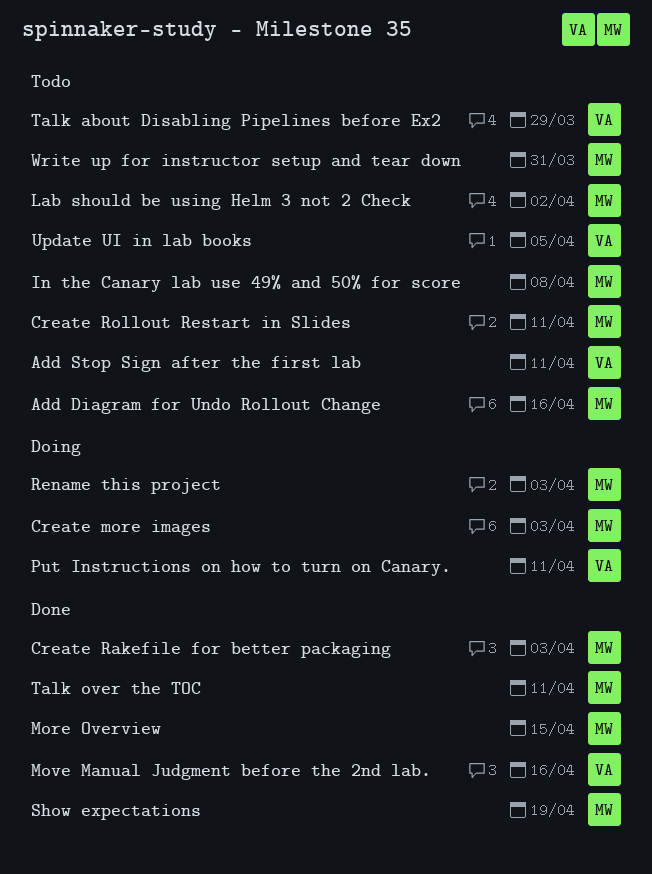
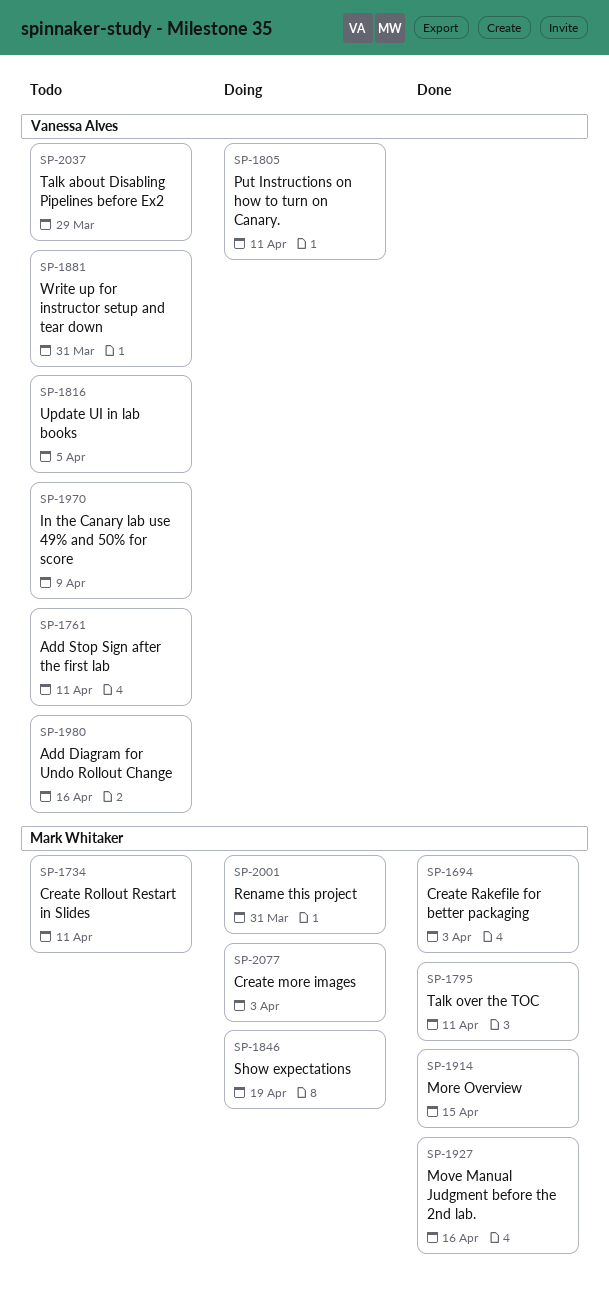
Add Diagram for Undo Rollout Change, owner: Mark Whitaker -> Vanessa Alves
In the Canary lab use 49% and 50% for score, owner: Mark Whitaker -> Vanessa Alves
In the Canary lab use 49% and 50% for score, due: Apr 8 -> Apr 9
Lab should be using Helm 3 not 2 Check: present -> none
Move Manual Judgment before the 2nd lab., owner: Vanessa Alves -> Mark Whitaker
Rename this project, due: Apr 3 -> Mar 31
Show expectations, status: Done -> Doing
Write up for instructor setup and tear down, owner: Mark Whitaker -> Vanessa Alves

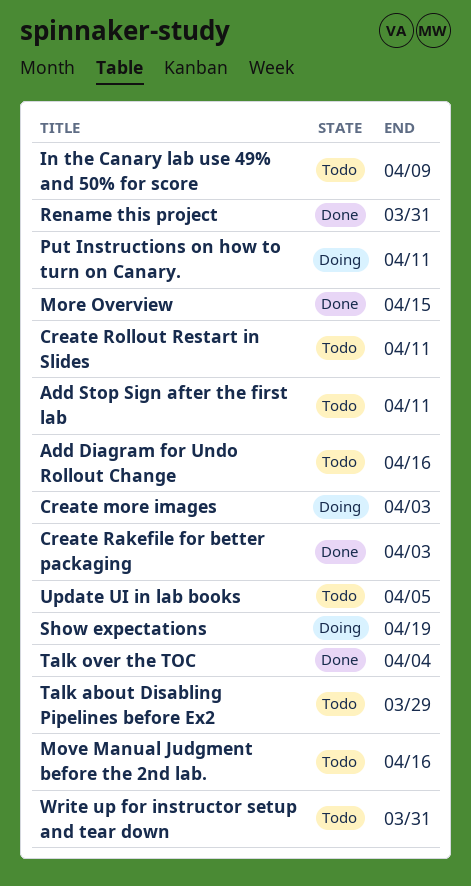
Move Manual Judgment before the 2nd lab., status: Done -> Todo
Rename this project, status: Doing -> Done
Talk over the TOC, due: Apr 11 -> Apr 4

